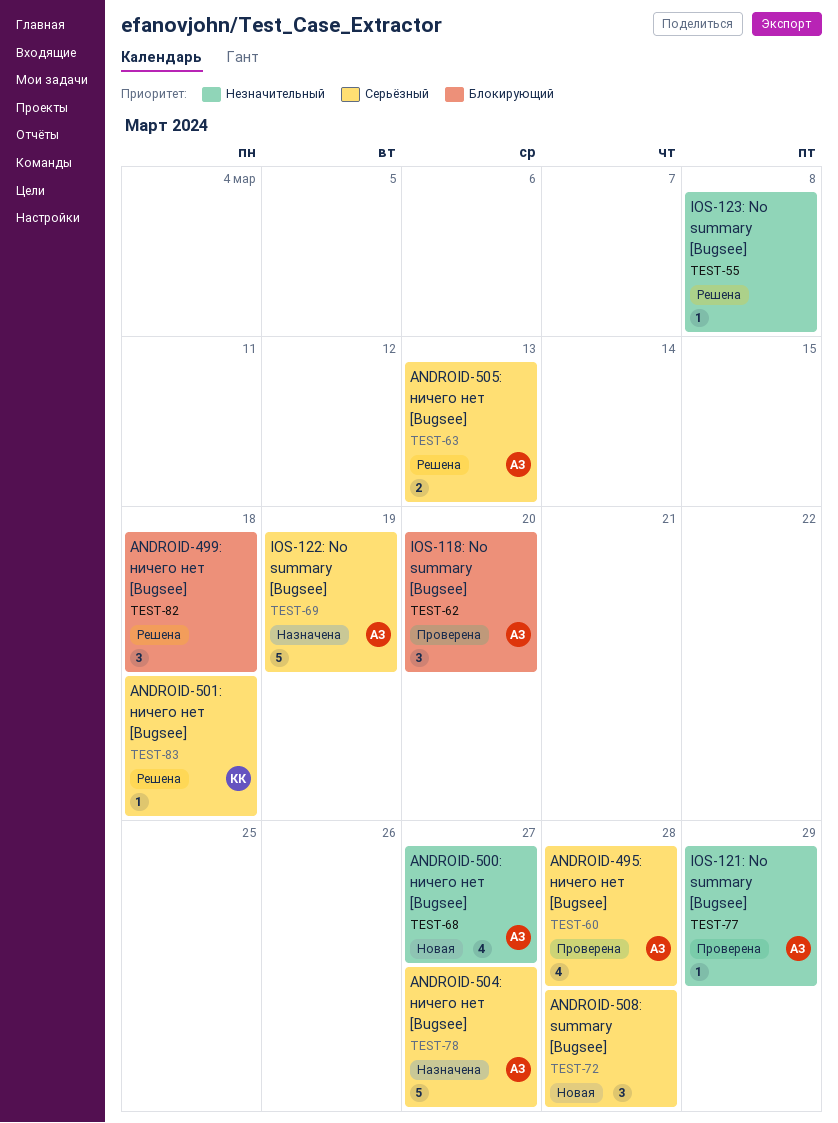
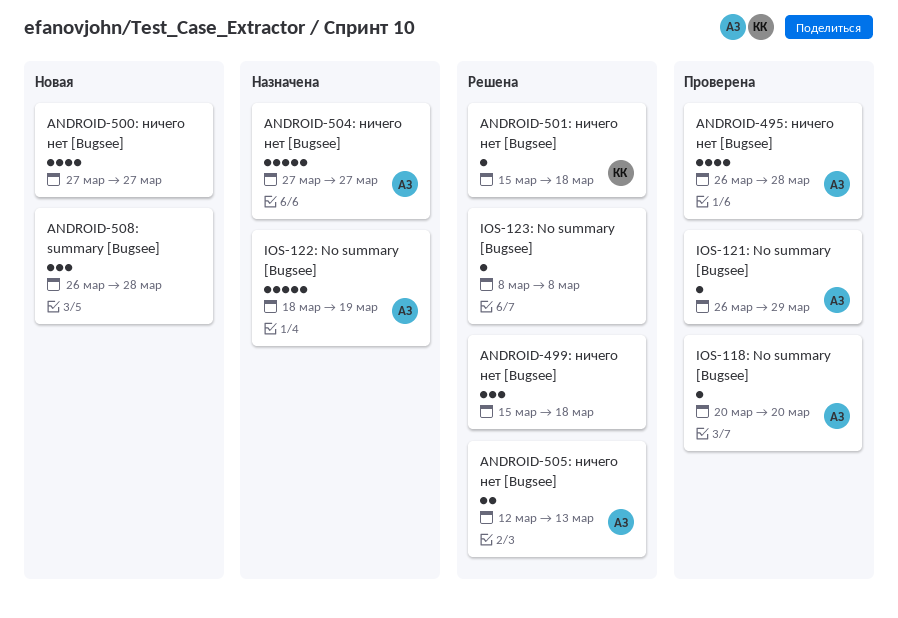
ANDROID-500: ничего нет [Bugsee], owner: АЗ -> none
IOS-118: No summary [Bugsee], estimate: 3 -> 1

